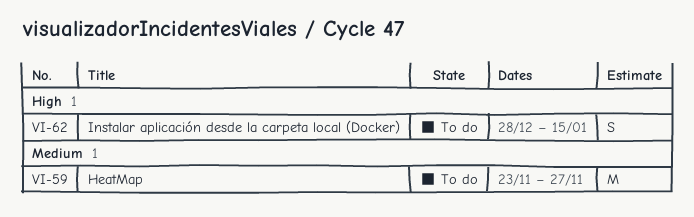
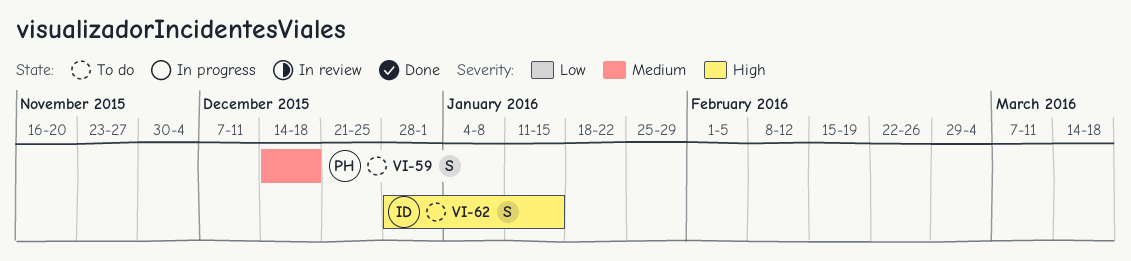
VI-59, estimate: M -> S
VI-59, start: Nov 23 -> Dec 14
VI-59, due: Nov 27 -> Dec 18

